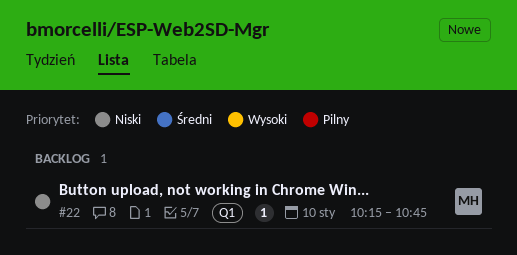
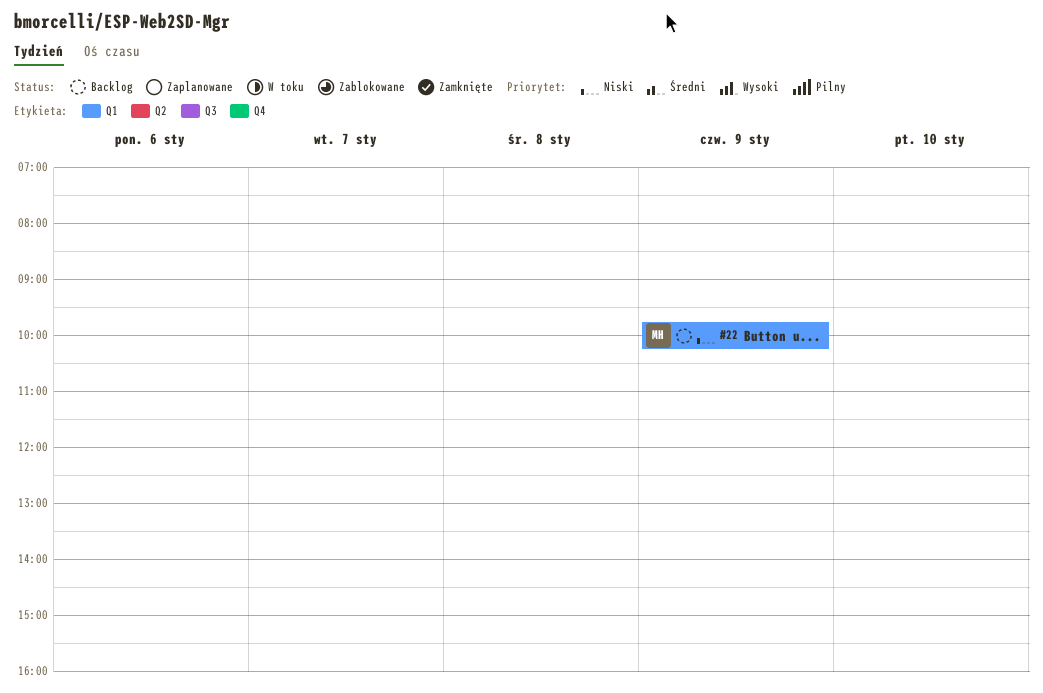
#22, day: Jan 10 -> Jan 9
#22, begins: 10:15 -> 09:45
#22, ends: 10:45 -> 10:15

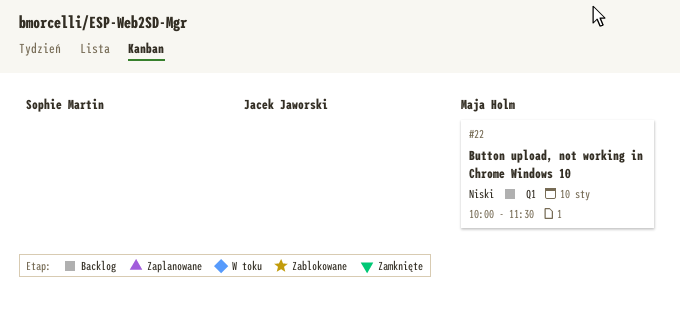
#22, day: Jan 9 -> Jan 10
#22, begins: 09:45 -> 10:00
#22, ends: 10:15 -> 11:30

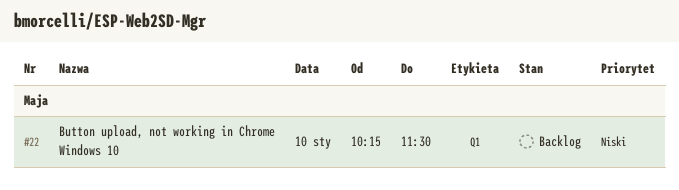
#22, begins: 10:00 -> 10:15

